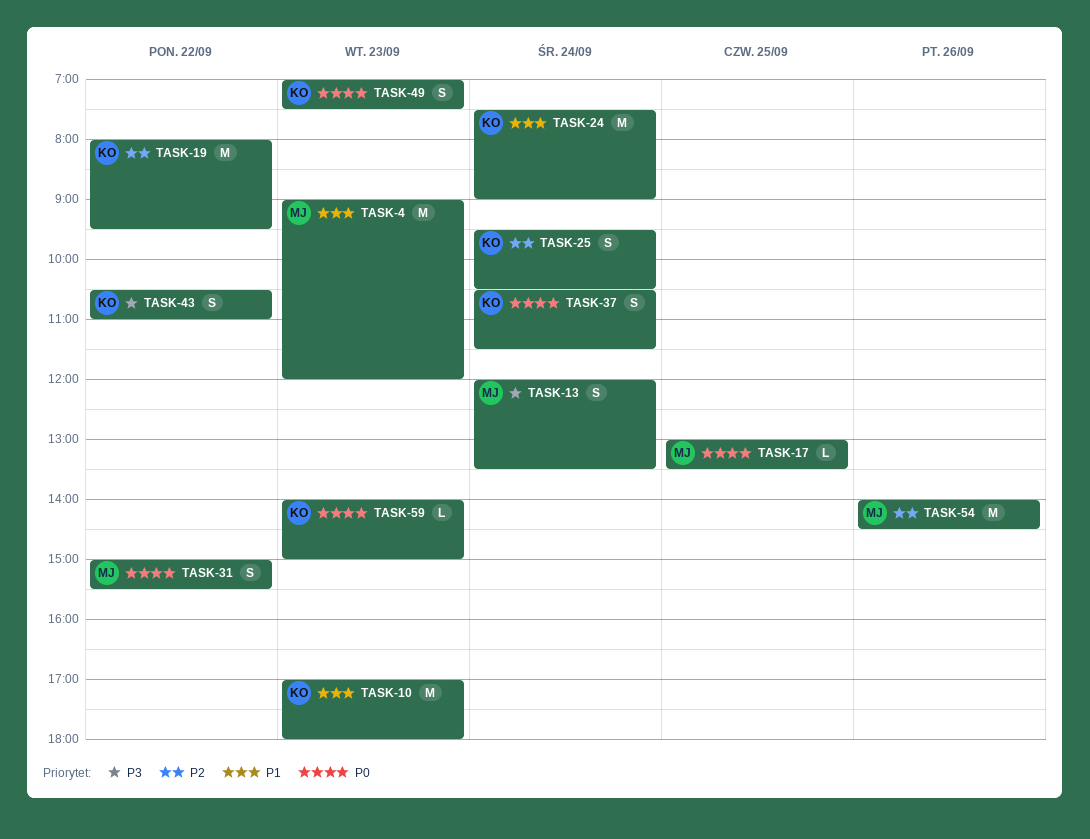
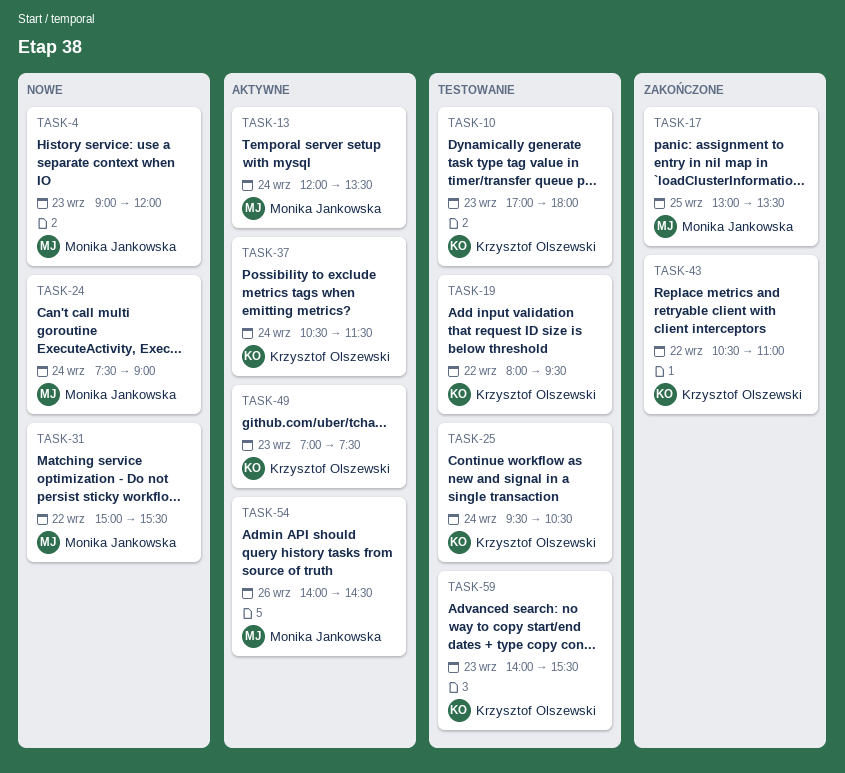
TASK-24, owner: Krzysztof Olszewski -> Monika Jankowska
TASK-59, ends: 15:00 -> 15:30

